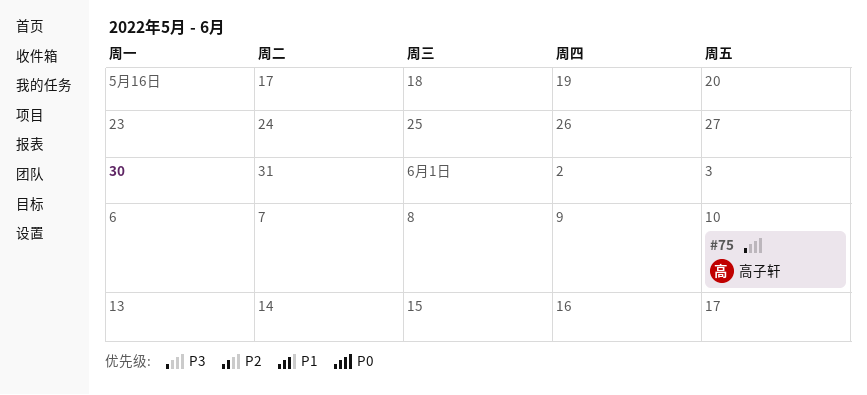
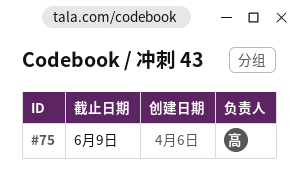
#75, due: Jun 10 -> Jun 9

